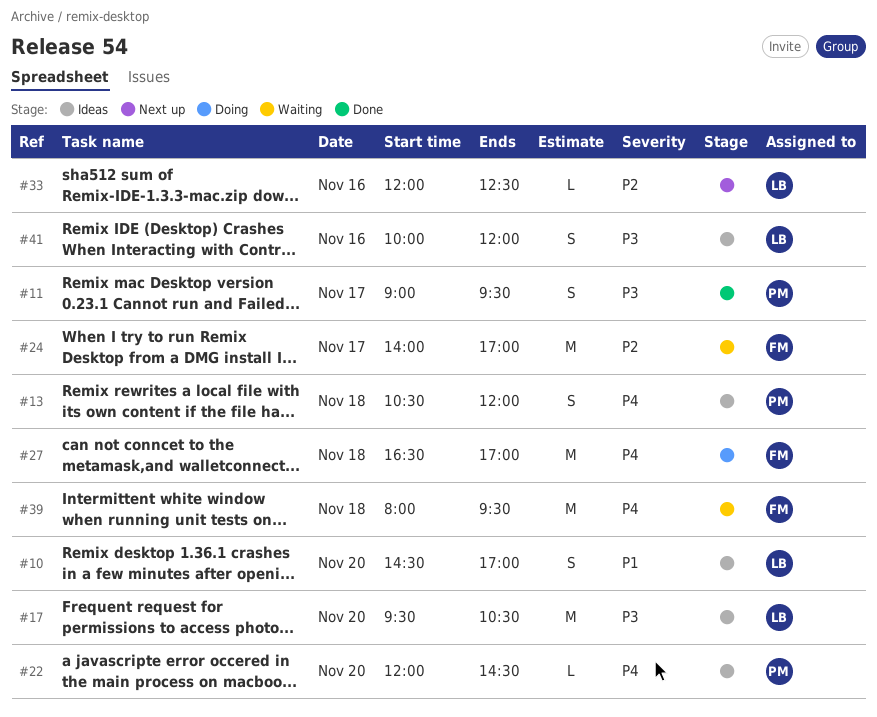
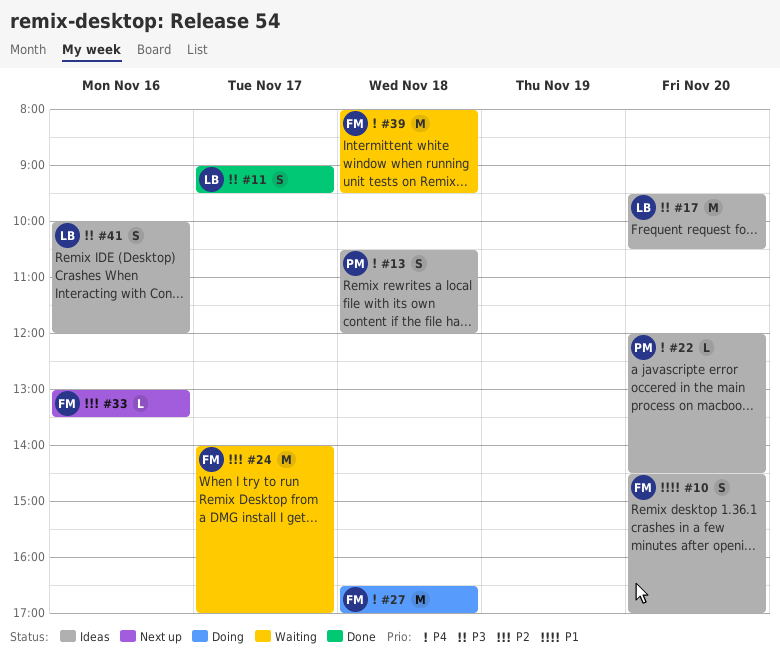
#10, owner: LB -> FM
#11, owner: PM -> LB
#33, owner: LB -> FM
#33, begins: 12:00 -> 13:00
#33, ends: 12:30 -> 13:30

